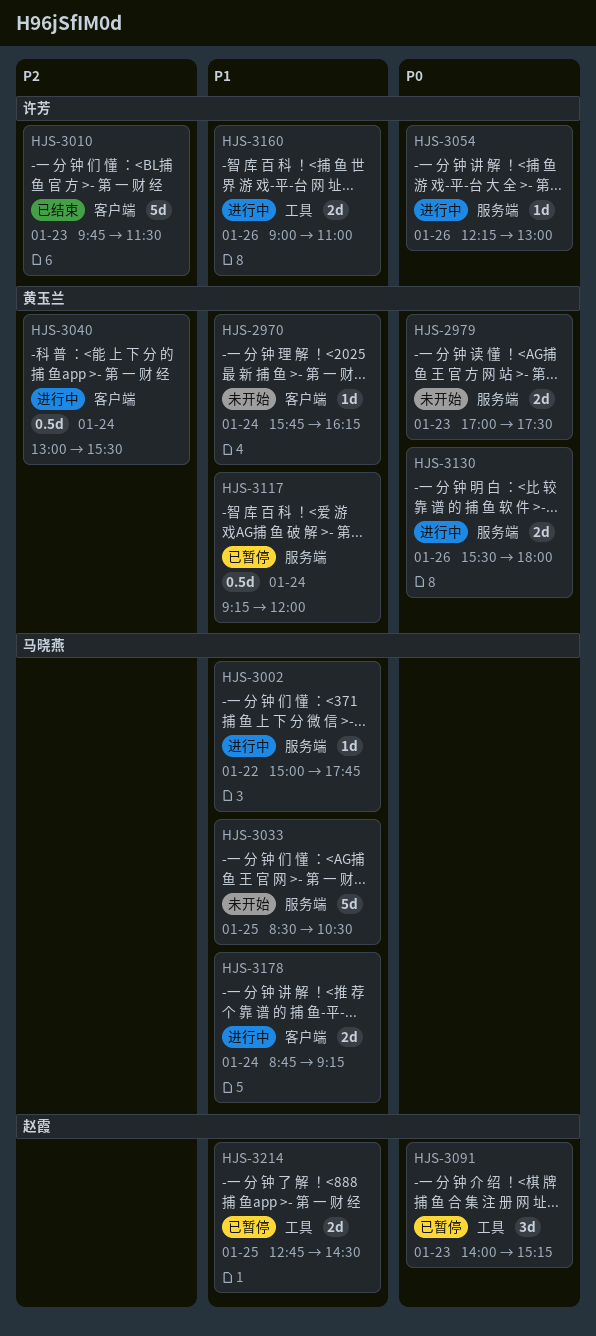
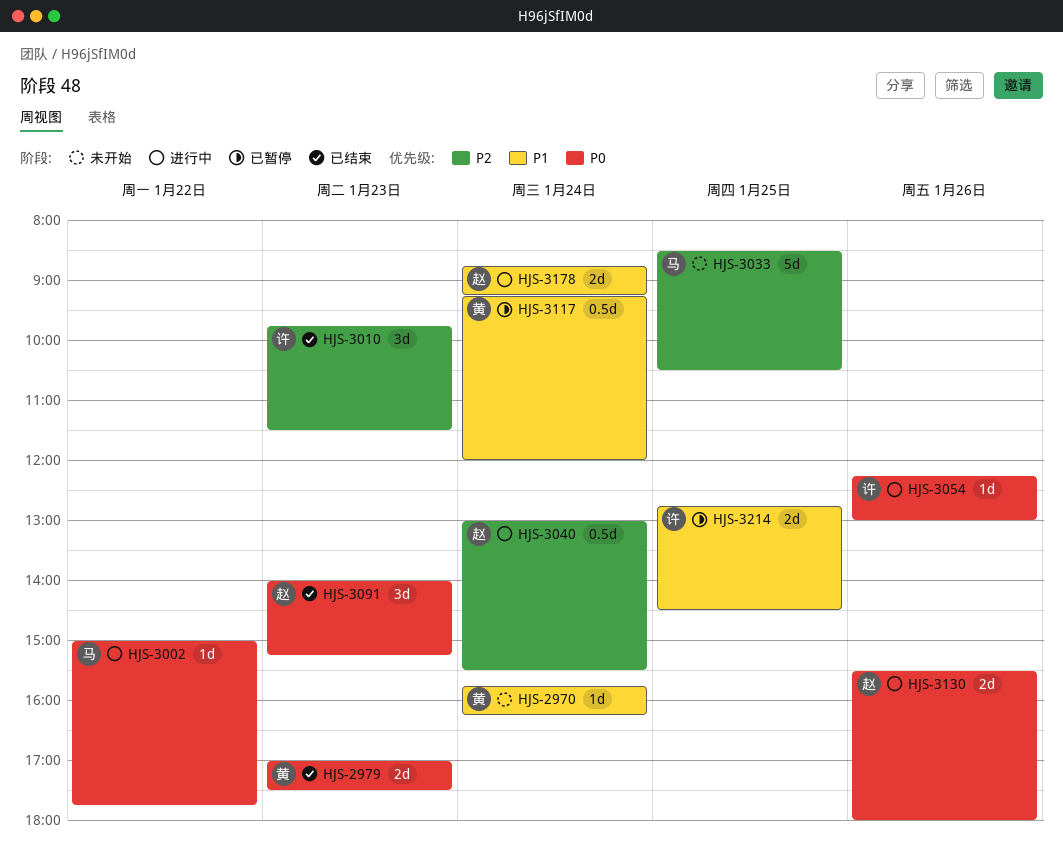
HJS-2979, status: 未开始 -> 已结束
HJS-3002, priority: P1 -> P0
HJS-3010, estimate: 5d -> 3d
HJS-3033, priority: P1 -> P2
HJS-3040, owner: 黄玉兰 -> 赵霞
HJS-3091, status: 已暂停 -> 已结束
HJS-3130, owner: 黄玉兰 -> 赵霞
HJS-3160: present -> none
HJS-3178, owner: 马晓燕 -> 赵霞
HJS-3214, owner: 赵霞 -> 许芳

